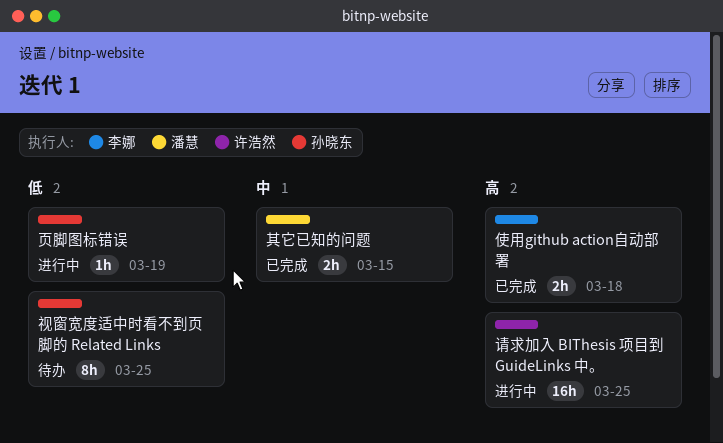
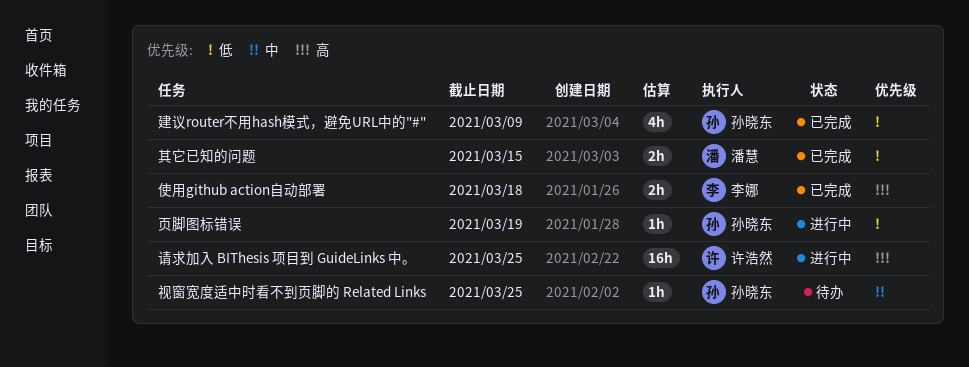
其它已知的问题, priority: 中 -> 低
建议router不用hash模式，避免URL中的"#": none -> present
视窗宽度适中时看不到页脚的 Related Links, priority: 低 -> 中
视窗宽度适中时看不到页脚的 Related Links, estimate: 8h -> 1h

